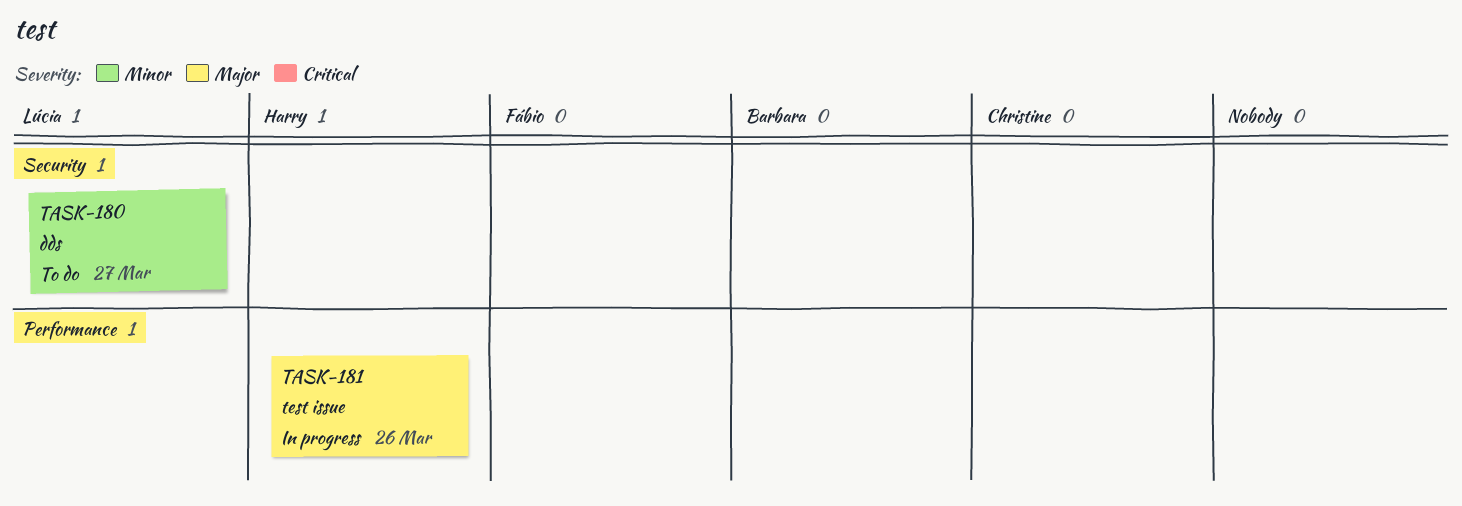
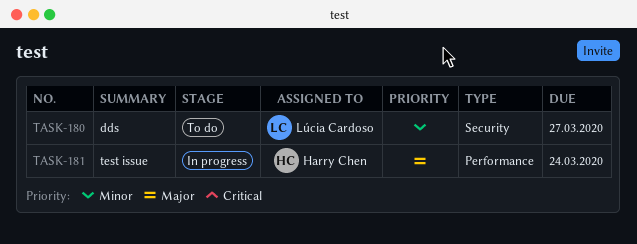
TASK-181, due: Mar 26 -> Mar 24

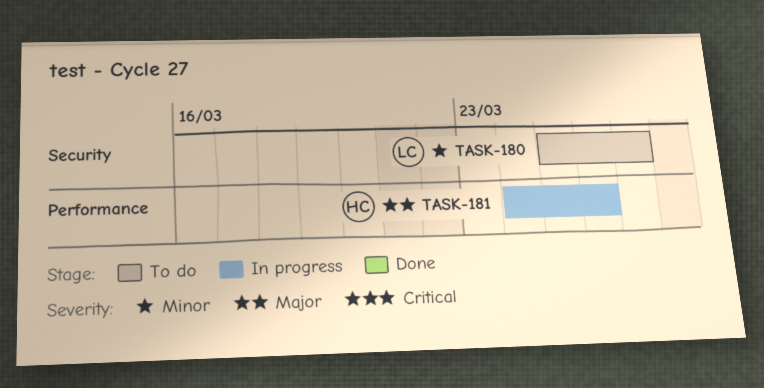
TASK-181, due: Mar 24 -> Mar 26

